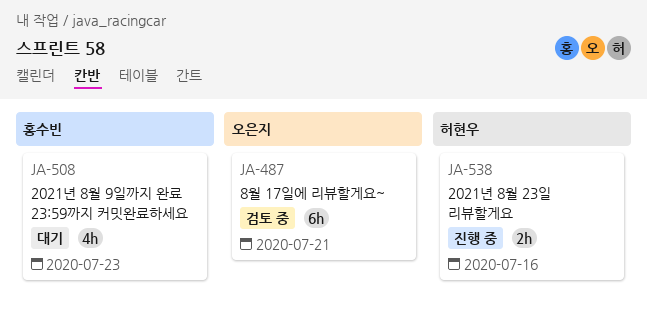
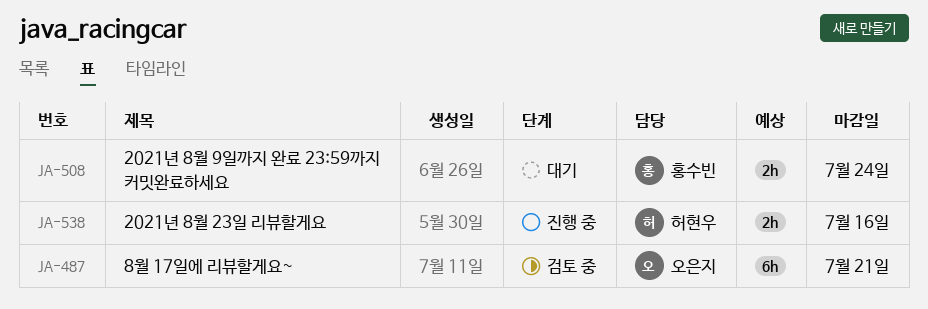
JA-508, estimate: 4h -> 2h
JA-508, due: Jul 23 -> Jul 24

